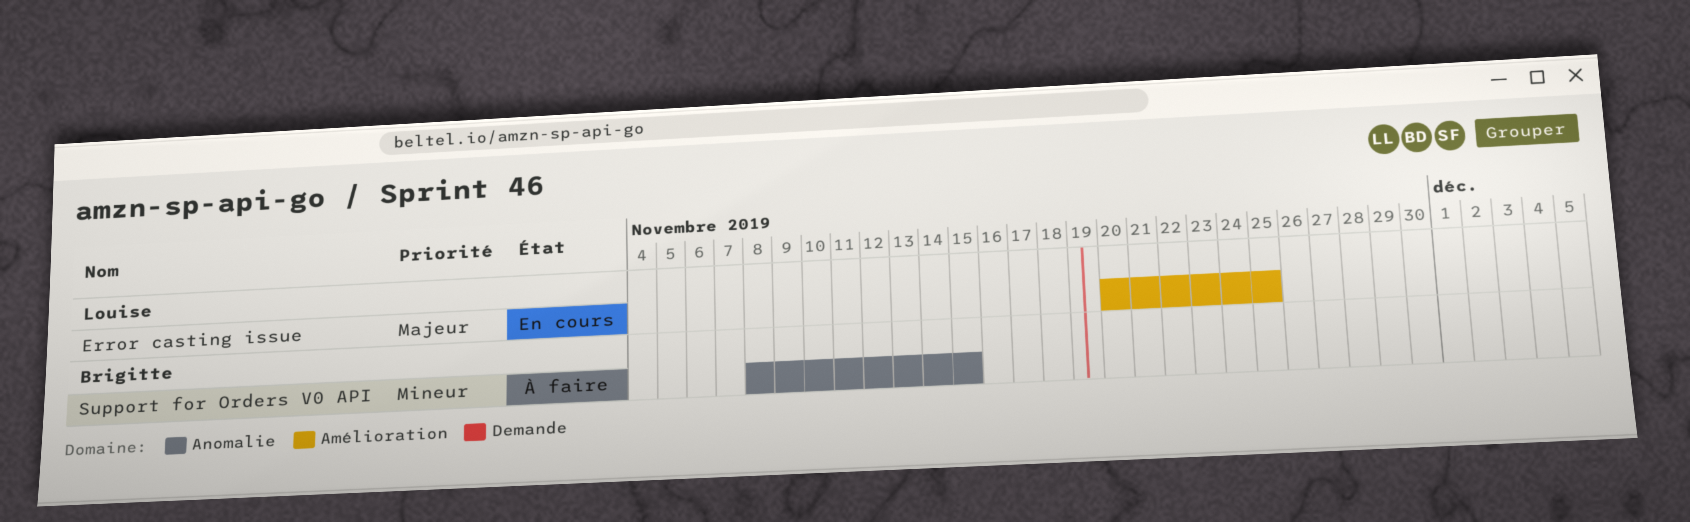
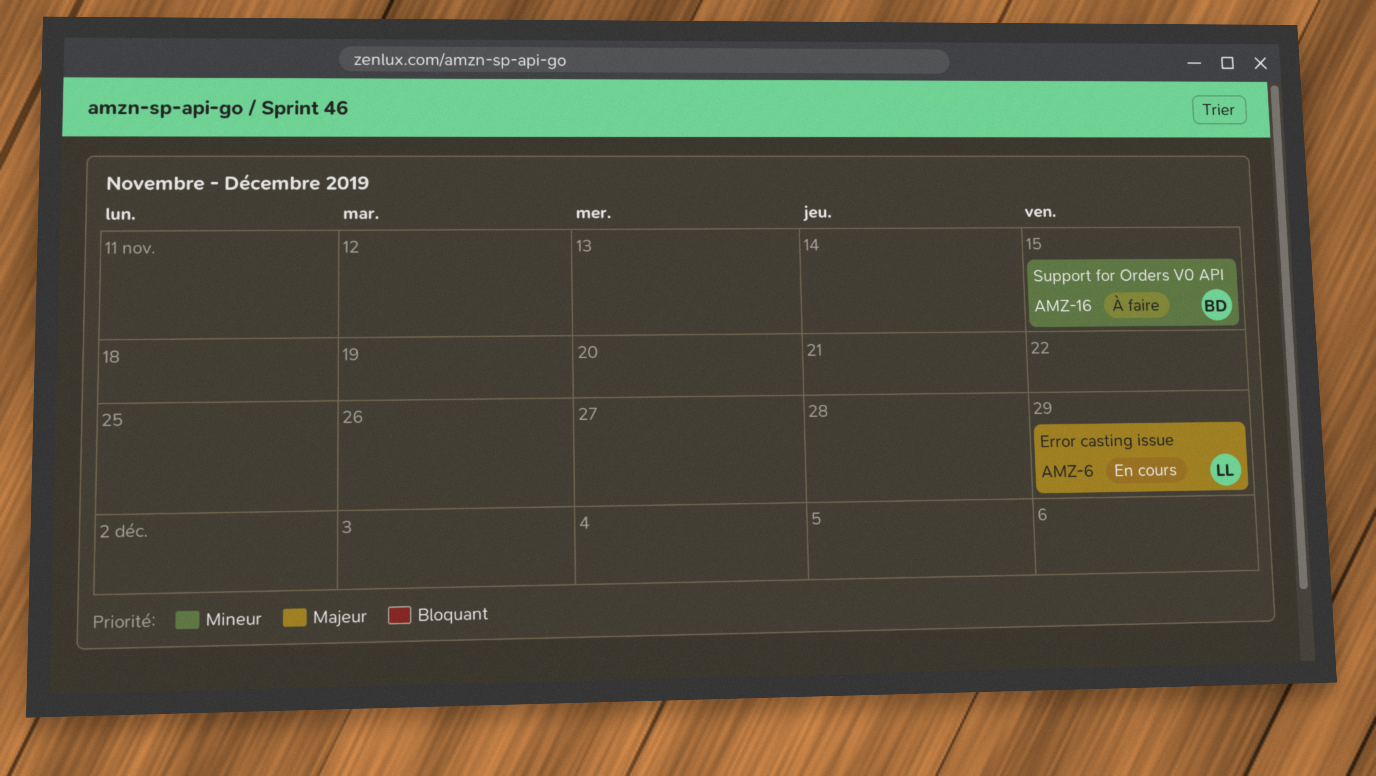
Error casting issue, due: Nov 25 -> Nov 29

